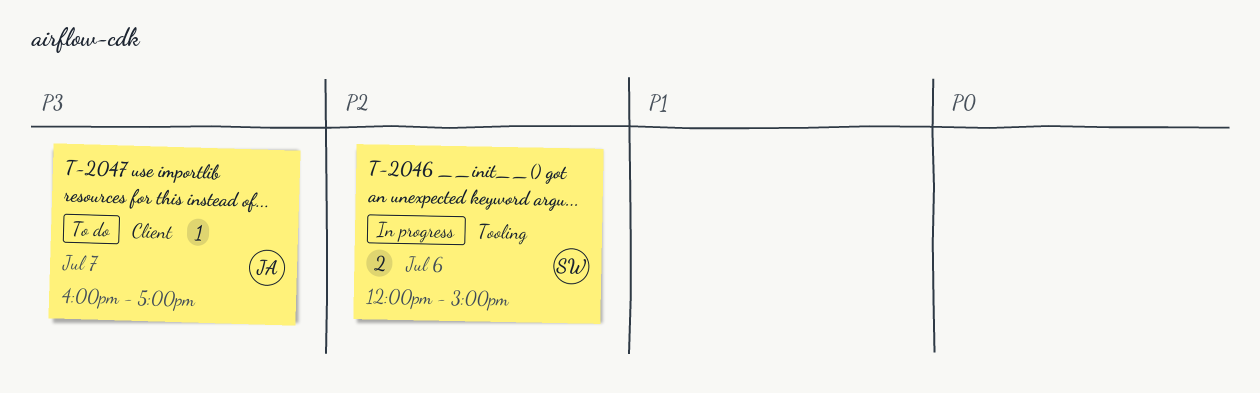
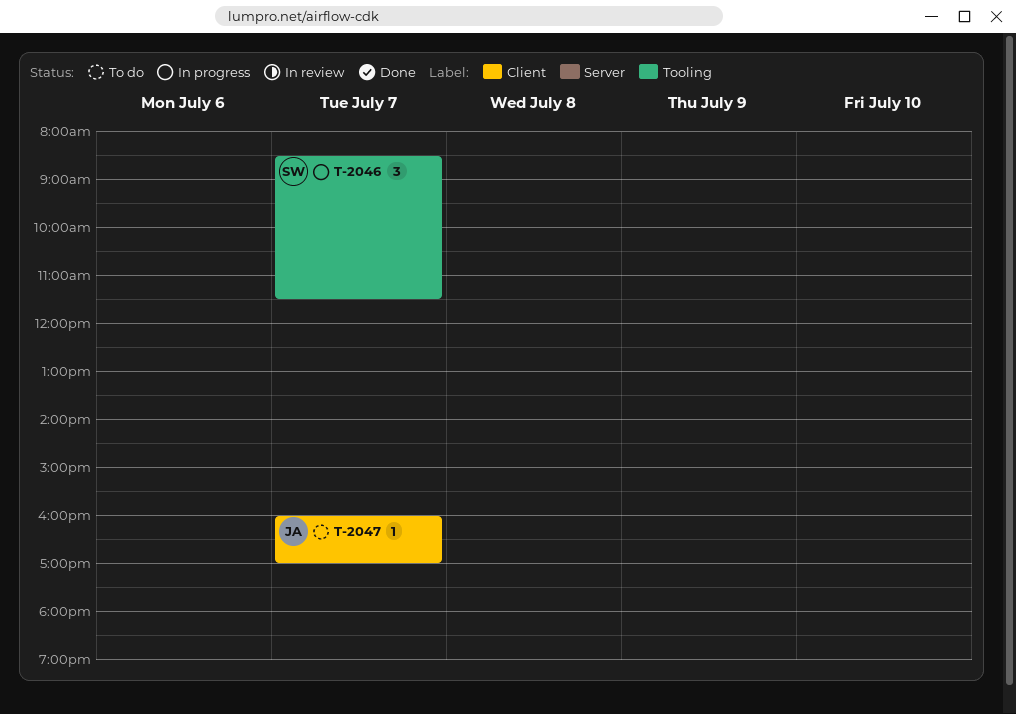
T-2046, estimate: 2 -> 3
T-2046, day: Jul 6 -> Jul 7
T-2046, begins: 12:00 -> 08:30
T-2046, ends: 15:00 -> 11:30

